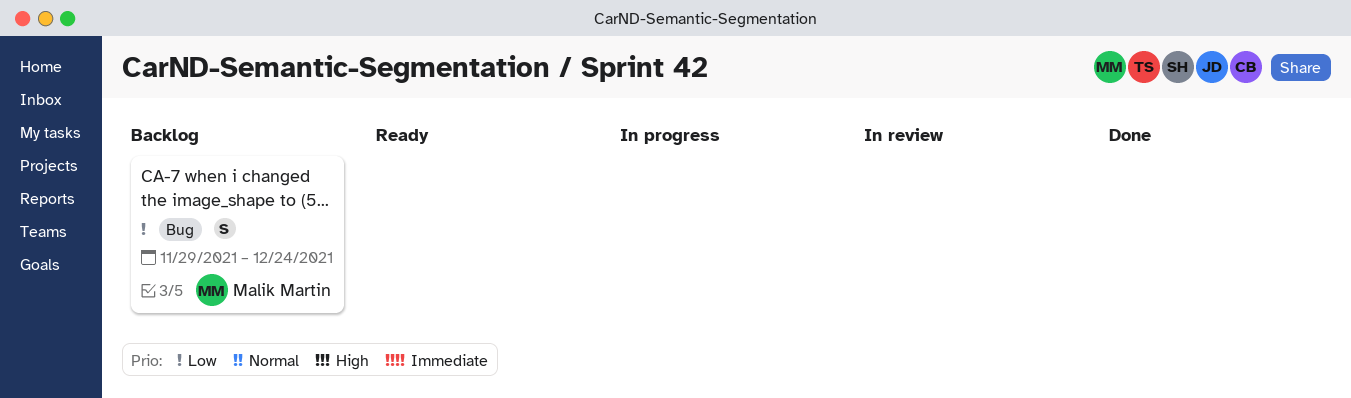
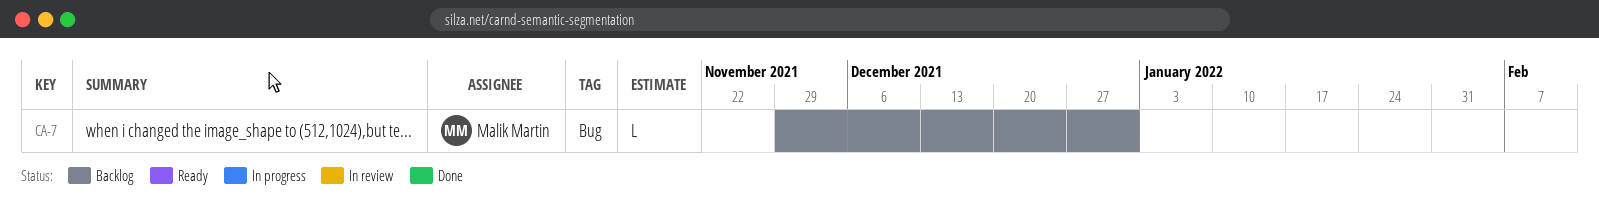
CA-7, estimate: S -> L
CA-7, due: Dec 24 -> Dec 31

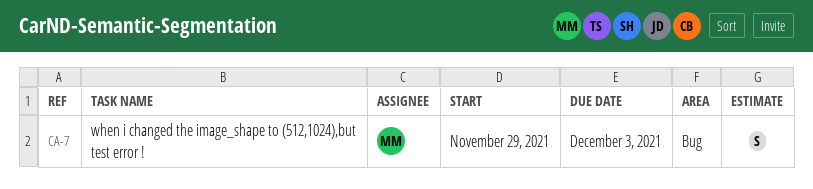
CA-7, estimate: L -> S
CA-7, due: Dec 31 -> Dec 3

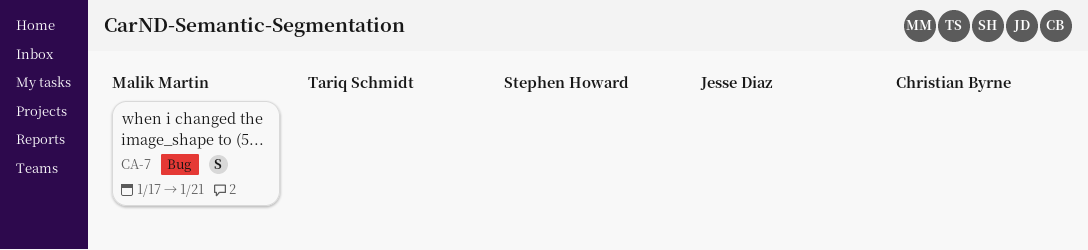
CA-7, start: Nov 29 -> Jan 17
CA-7, due: Dec 3 -> Jan 21

